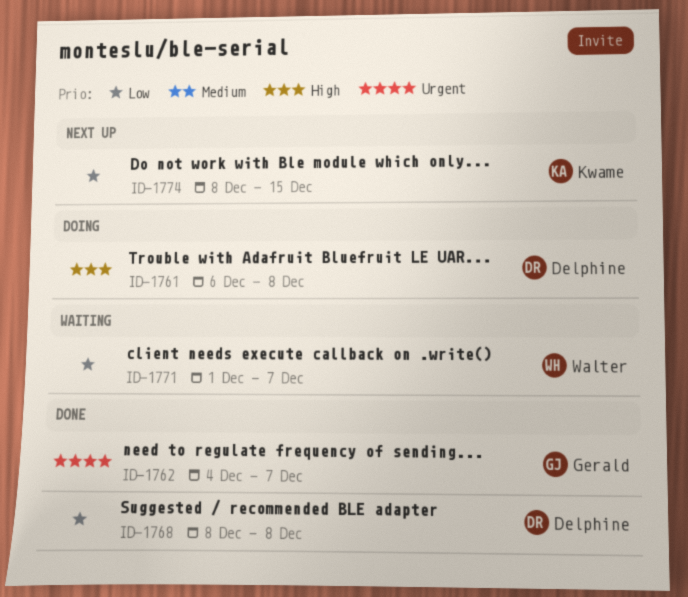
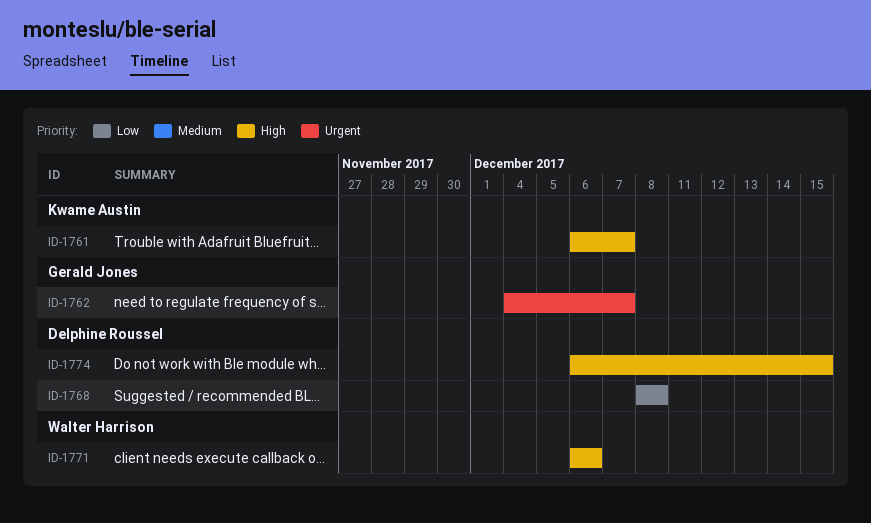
ID-1761, owner: Delphine Roussel -> Kwame Austin
ID-1761, due: Dec 8 -> Dec 7
ID-1771, priority: Low -> High
ID-1771, start: Dec 1 -> Dec 6
ID-1771, due: Dec 7 -> Dec 6
ID-1774, owner: Kwame Austin -> Delphine Roussel
ID-1774, priority: Low -> High
ID-1774, start: Dec 8 -> Dec 6

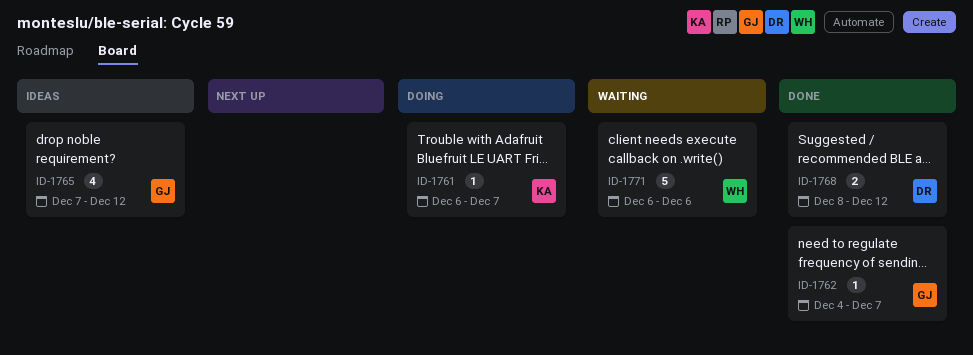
ID-1765: none -> present
ID-1768, due: Dec 8 -> Dec 12
ID-1774: present -> none

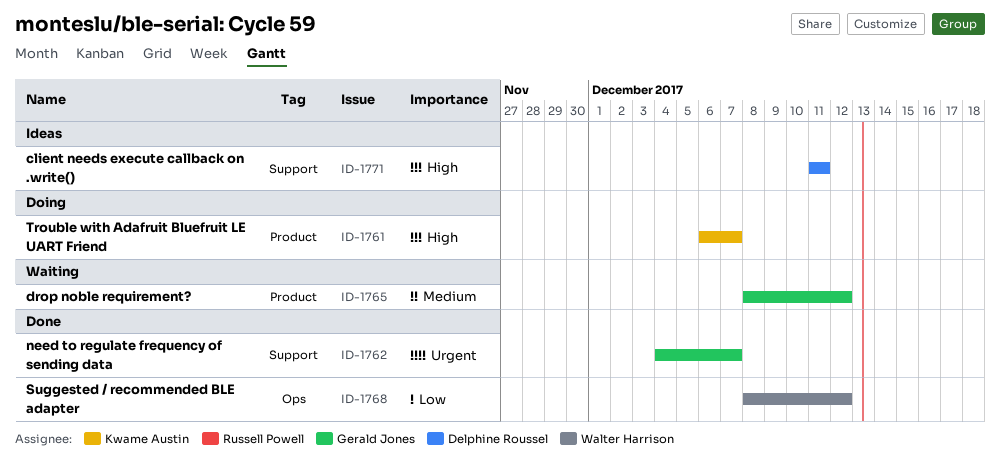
ID-1765, status: Ideas -> Waiting
ID-1765, start: Dec 7 -> Dec 8
ID-1768, owner: Delphine Roussel -> Walter Harrison
ID-1771, status: Waiting -> Ideas
ID-1771, owner: Walter Harrison -> Delphine Roussel
ID-1771, start: Dec 6 -> Dec 11
ID-1771, due: Dec 6 -> Dec 11

